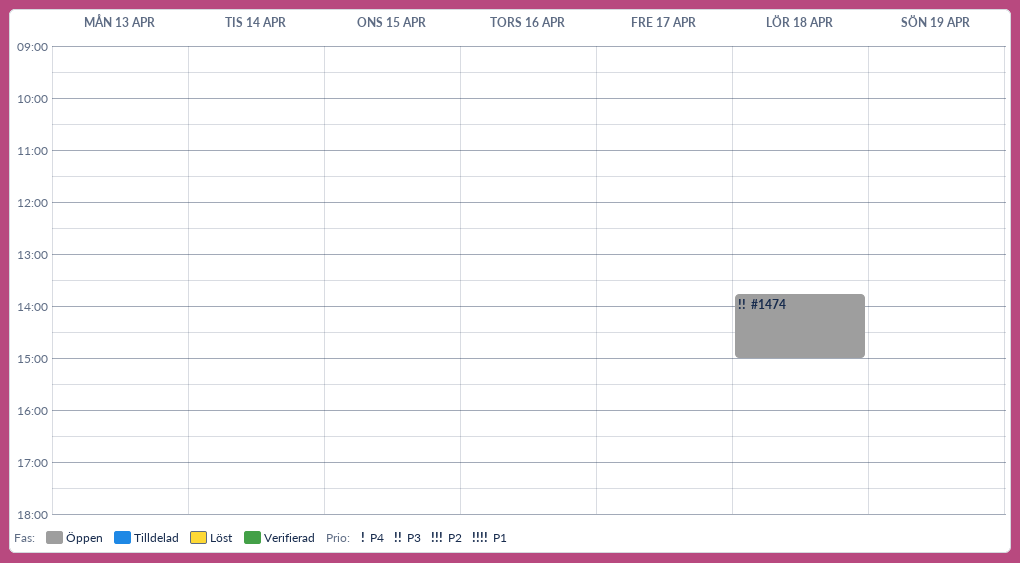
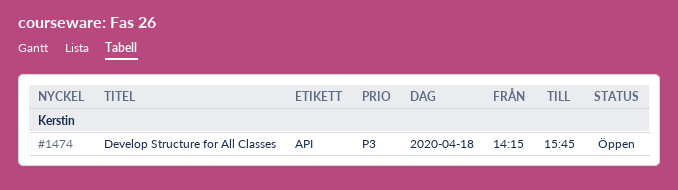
#1474, begins: 13:45 -> 14:15
#1474, ends: 15:00 -> 15:45

